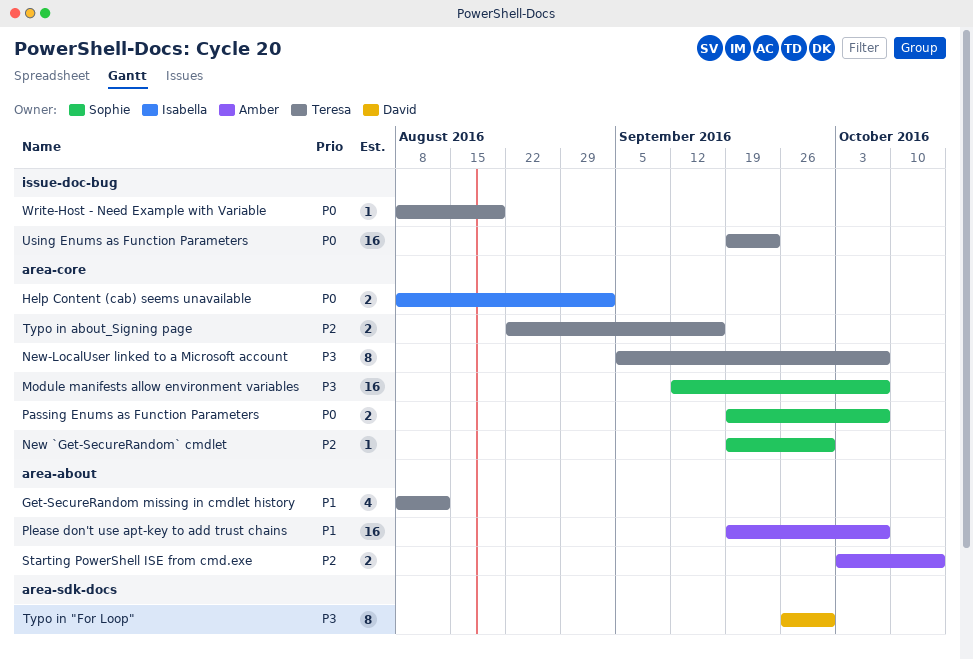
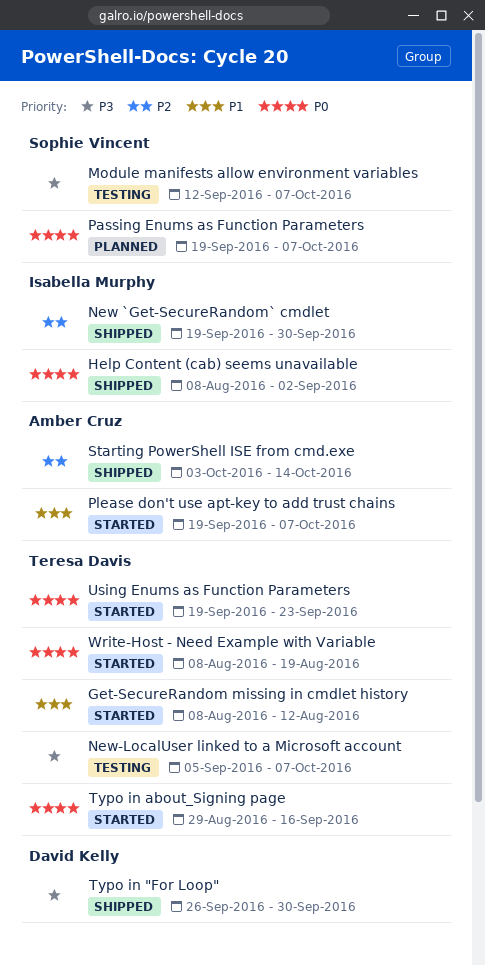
New `Get-SecureRandom` cmdlet, owner: Sophie Vincent -> Isabella Murphy
Typo in about_Signing page, priority: P2 -> P0
Typo in about_Signing page, start: Aug 22 -> Aug 29

